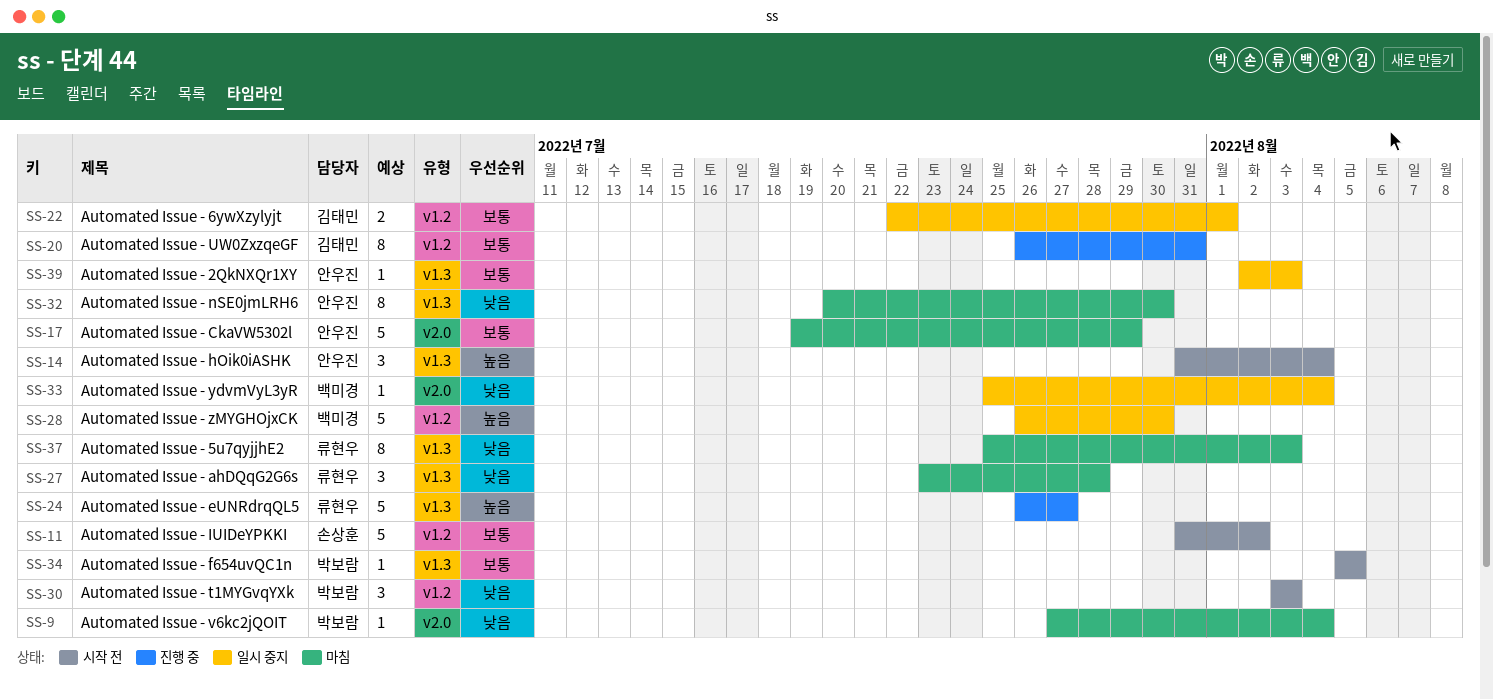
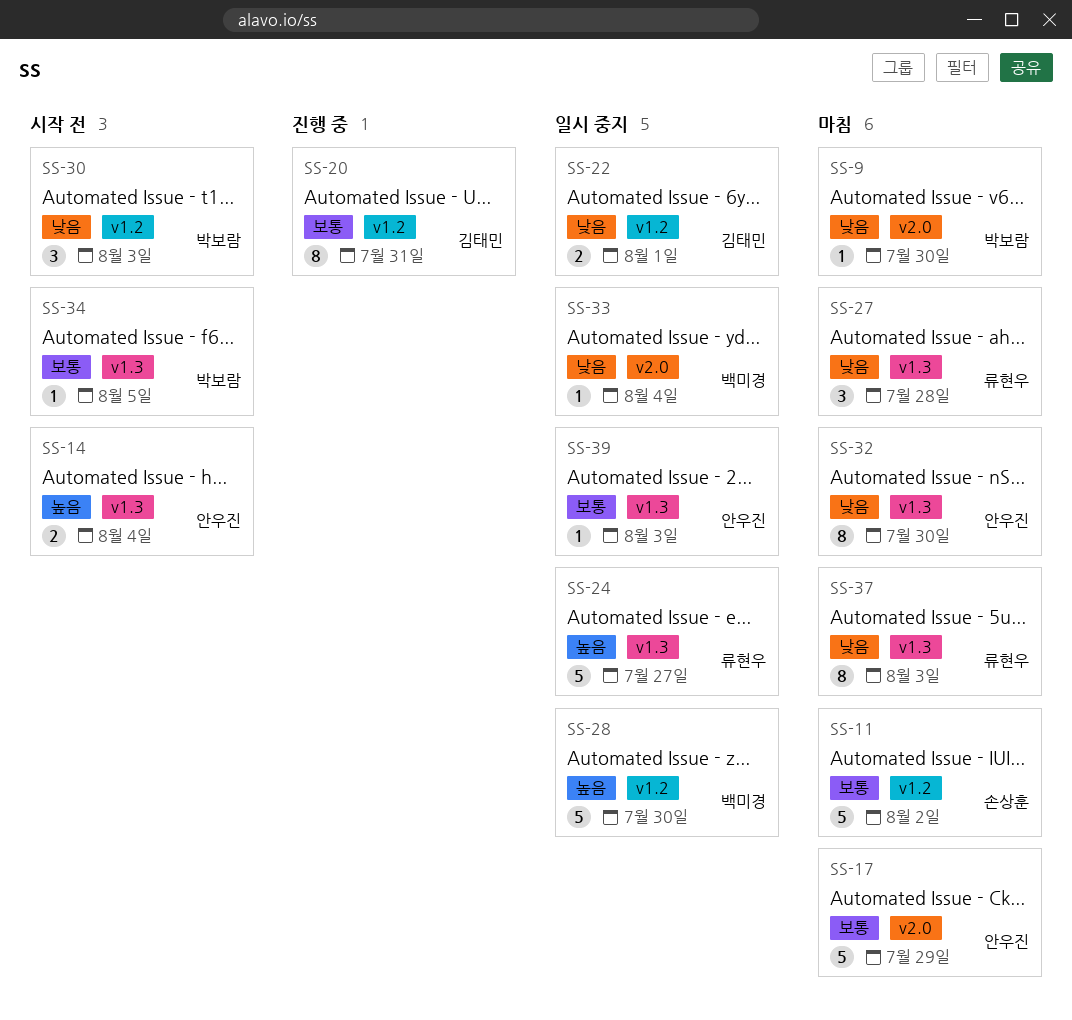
SS-9, due: Aug 4 -> Jul 30
SS-11, status: 시작 전 -> 마침
SS-14, estimate: 3 -> 2
SS-22, priority: 보통 -> 낮음
SS-24, status: 진행 중 -> 일시 중지

